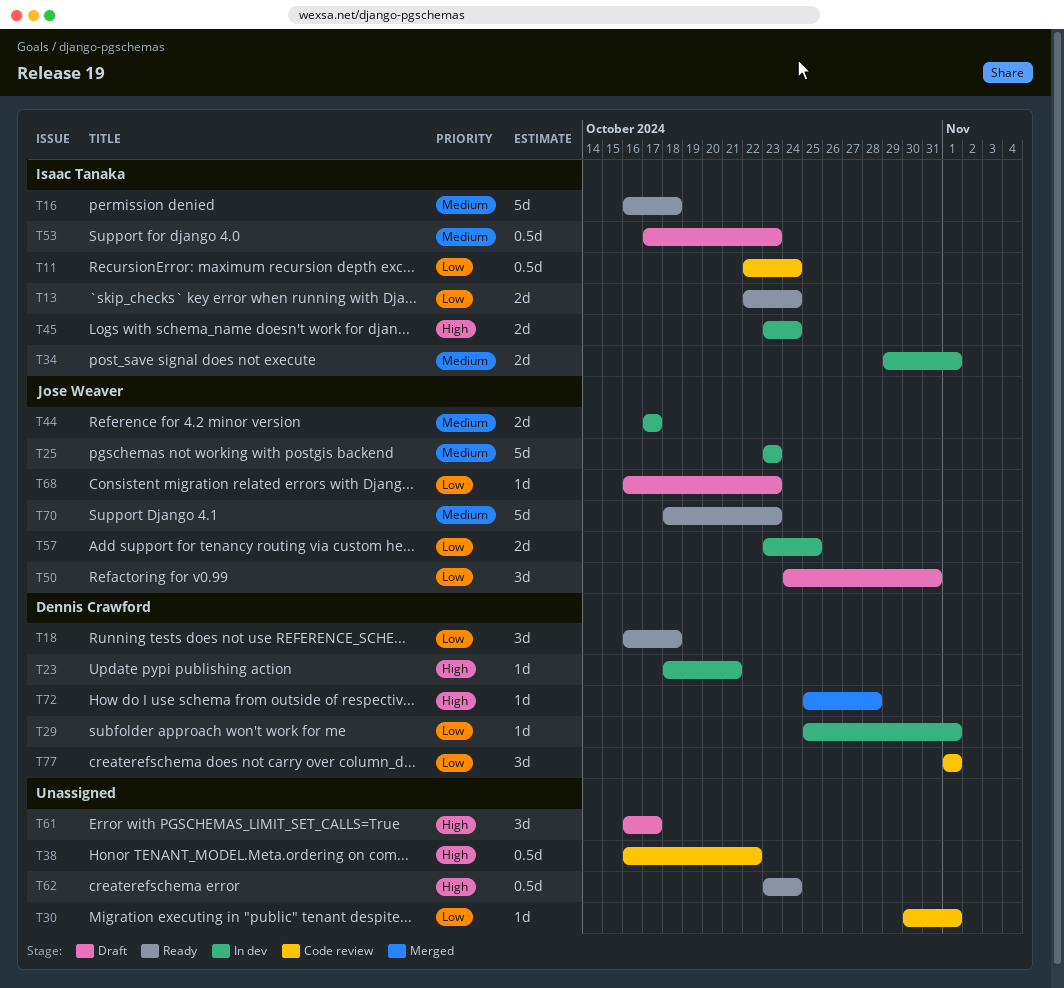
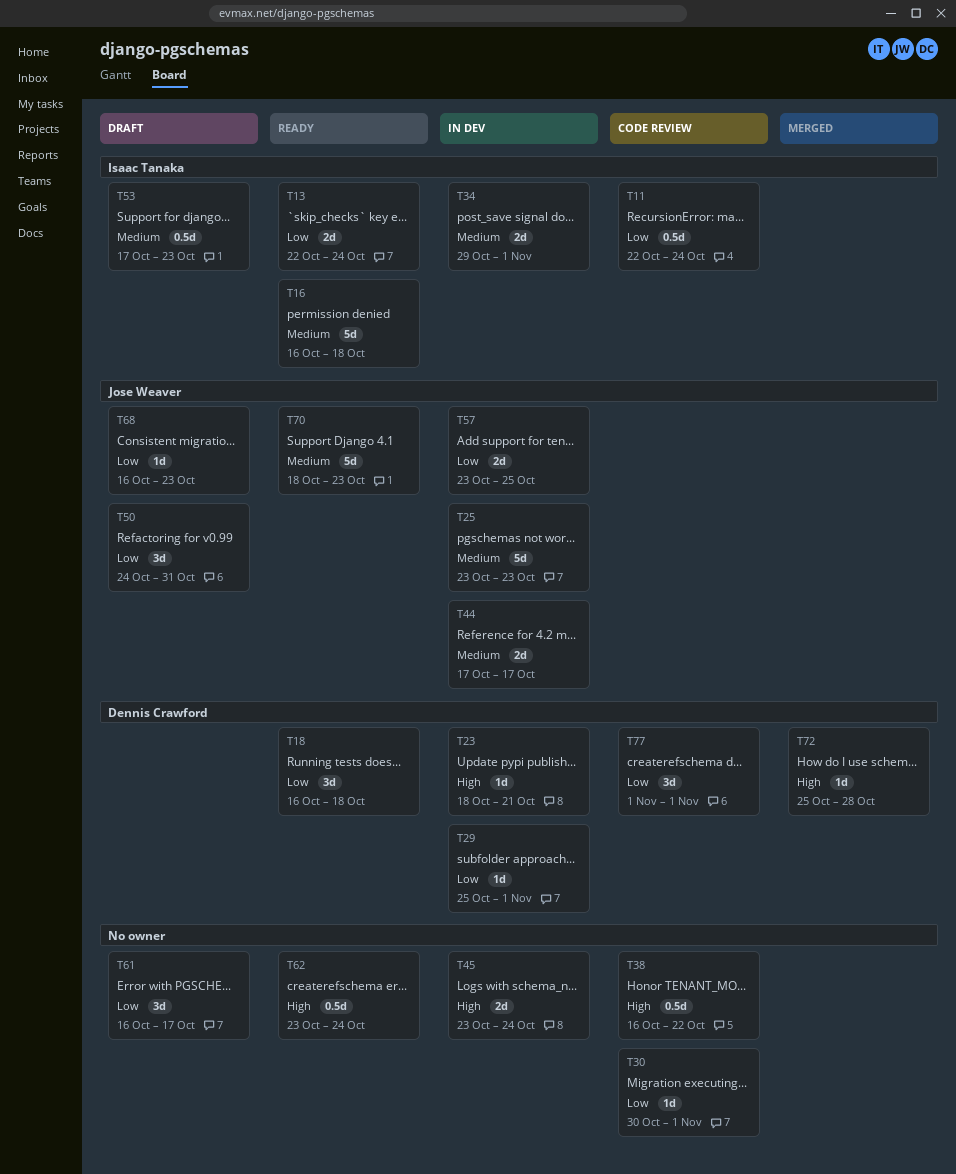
T45, owner: Isaac Tanaka -> none
T61, priority: High -> Low

